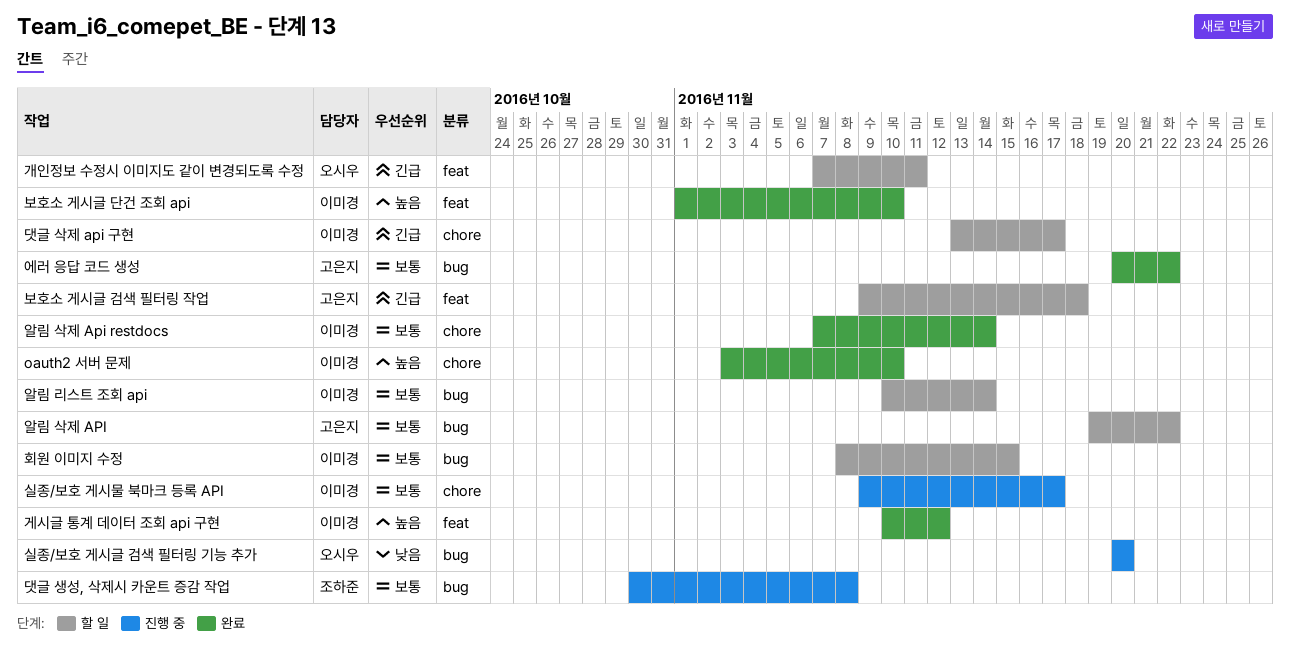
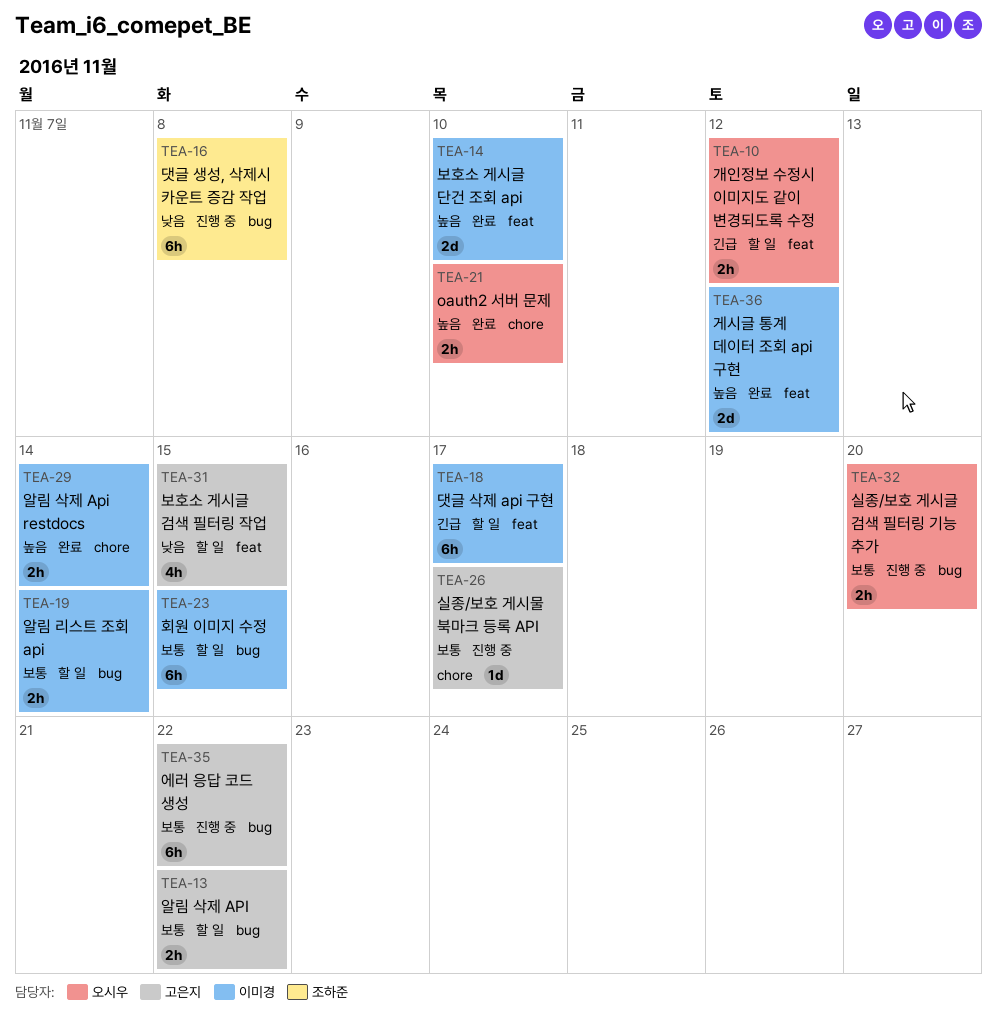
oauth2 서버 문제, owner: 이미경 -> 오시우
개인정보 수정시 이미지도 같이 변경되도록 수정, due: Nov 11 -> Nov 12
댓글 삭제 api 구현, label: chore -> feat
댓글 생성, 삭제시 카운트 증감 작업, priority: 보통 -> 낮음
보호소 게시글 검색 필터링 작업, priority: 긴급 -> 낮음
보호소 게시글 검색 필터링 작업, due: Nov 18 -> Nov 15
실종/보호 게시글 검색 필터링 기능 추가, priority: 낮음 -> 보통
실종/보호 게시물 북마크 등록 API, owner: 이미경 -> 고은지
알림 삭제 Api restdocs, priority: 보통 -> 높음
에러 응답 코드 생성, status: 완료 -> 진행 중

